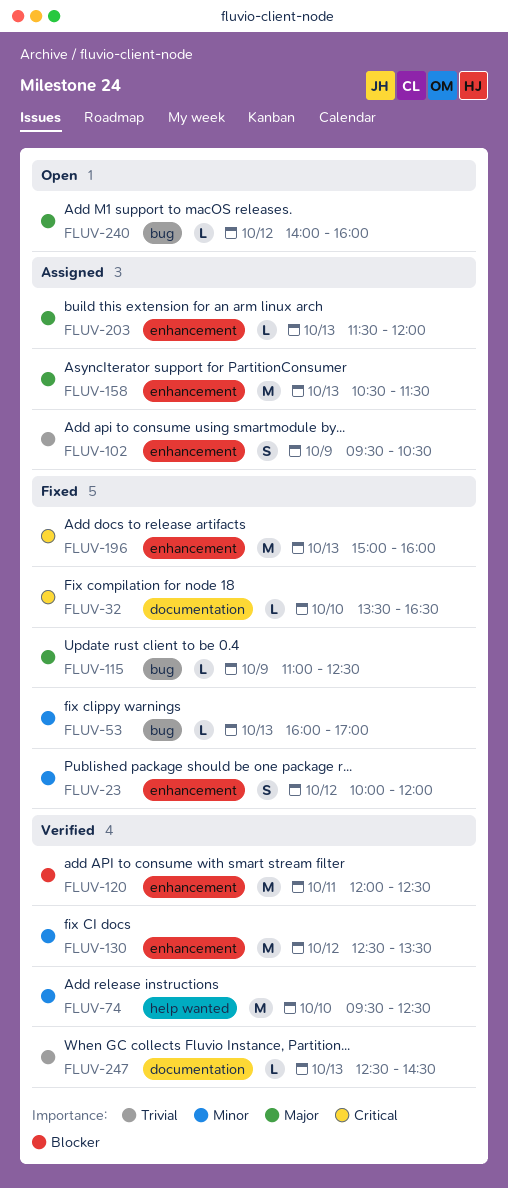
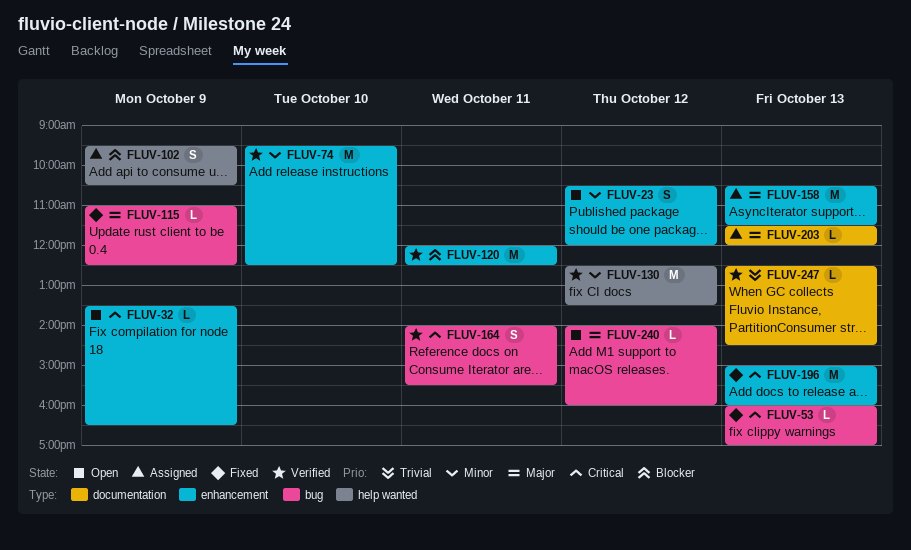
FLUV-23, status: Fixed -> Open
FLUV-23, begins: 10:00 -> 10:30
FLUV-32, status: Fixed -> Open
FLUV-32, label: documentation -> enhancement
FLUV-32, day: Oct 10 -> Oct 9
FLUV-53, priority: Minor -> Critical
FLUV-74, label: help wanted -> enhancement
FLUV-102, priority: Trivial -> Blocker
FLUV-102, label: enhancement -> help wanted
FLUV-130, label: enhancement -> help wanted
FLUV-164: none -> present
FLUV-203, label: enhancement -> documentation

